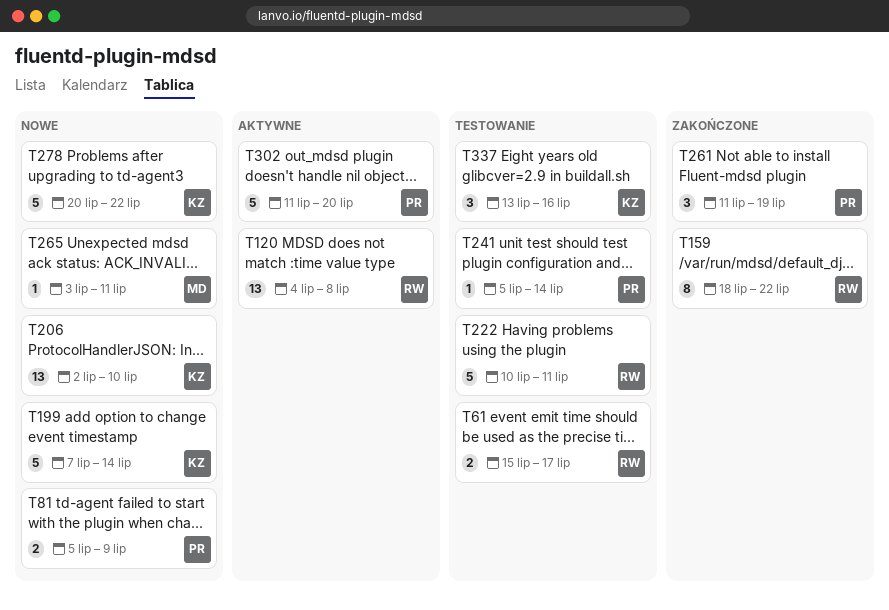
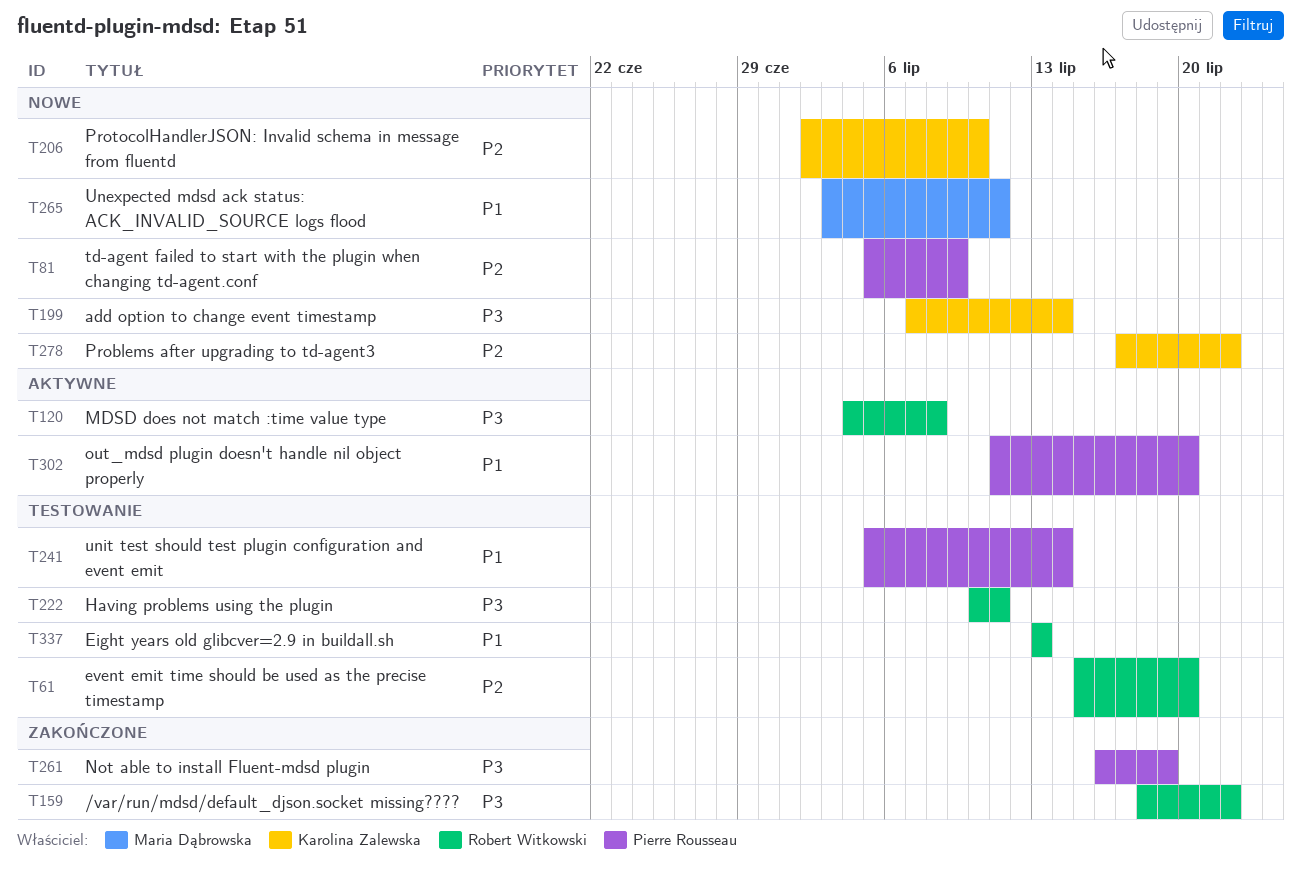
T61, due: Jul 17 -> Jul 20
T261, start: Jul 11 -> Jul 16
T278, start: Jul 20 -> Jul 17
T337, owner: Karolina Zalewska -> Robert Witkowski
T337, due: Jul 16 -> Jul 13

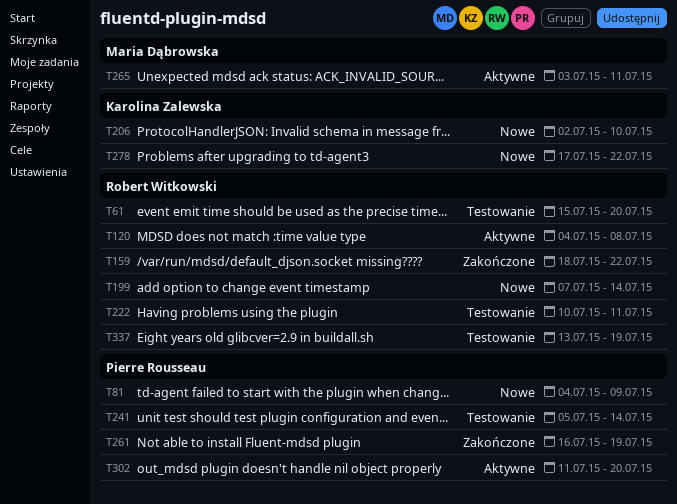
T81, start: Jul 5 -> Jul 4
T199, owner: Karolina Zalewska -> Robert Witkowski
T265, status: Nowe -> Aktywne
T337, due: Jul 13 -> Jul 19

